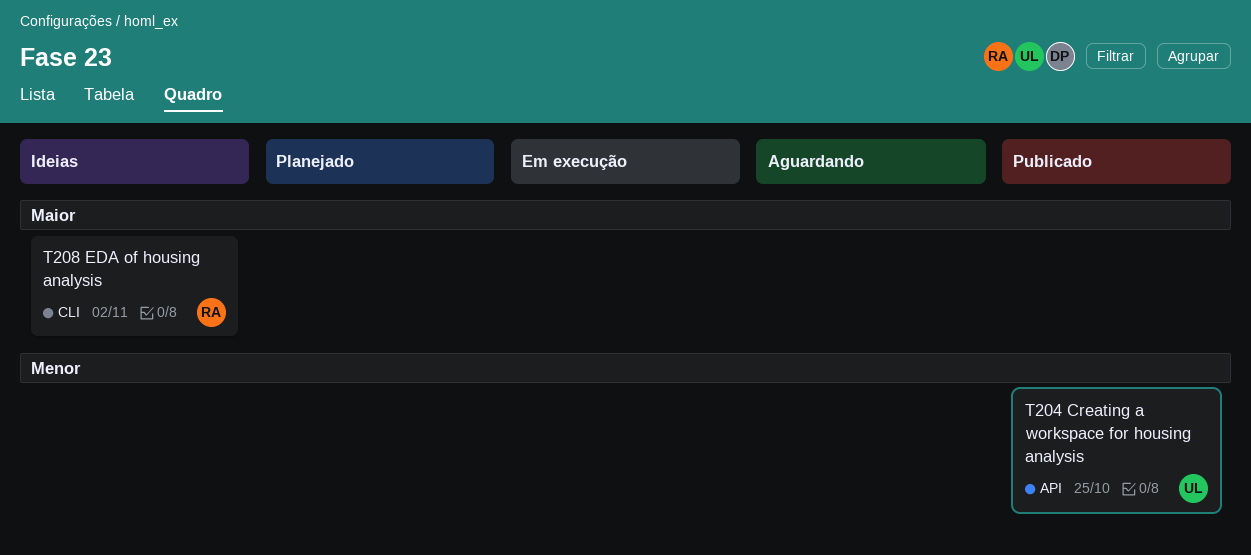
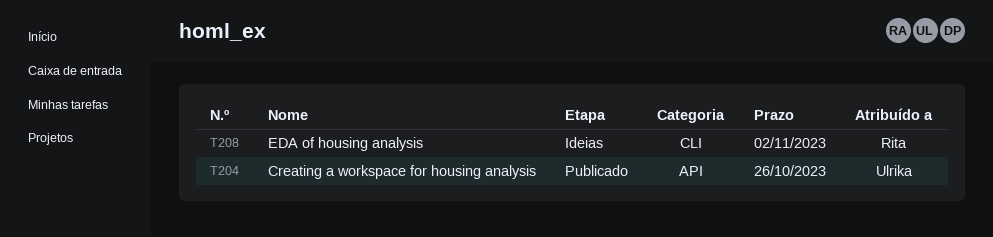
T204, due: Oct 25 -> Oct 26

